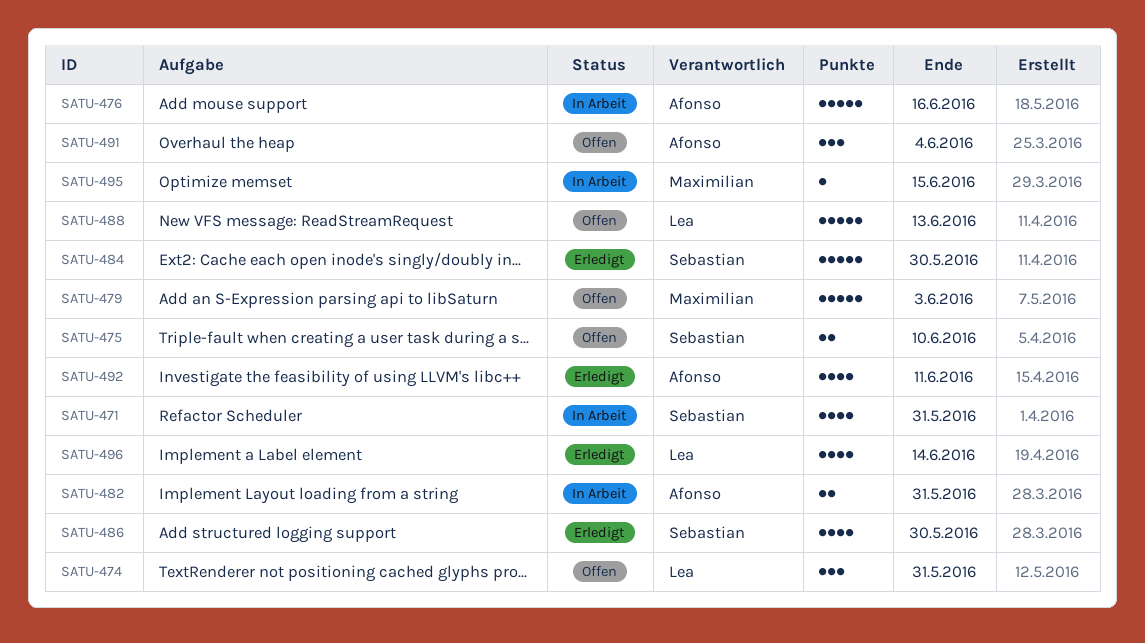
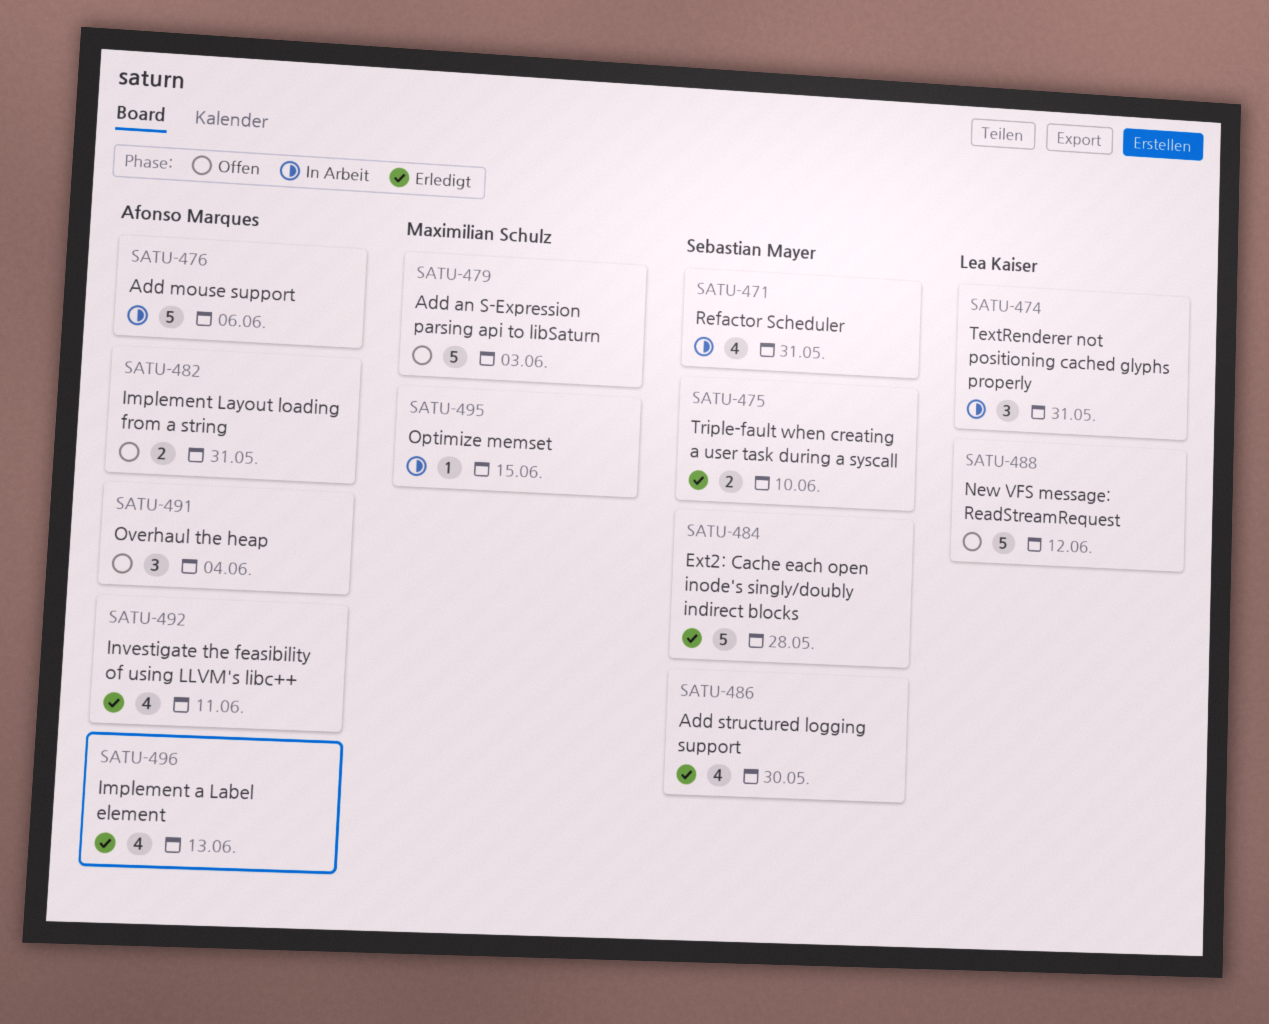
SATU-474, status: Offen -> In Arbeit
SATU-475, status: Offen -> Erledigt
SATU-476, due: Jun 16 -> Jun 6
SATU-482, status: In Arbeit -> Offen
SATU-484, due: May 30 -> May 28
SATU-488, due: Jun 13 -> Jun 12
SATU-496, owner: Lea Kaiser -> Afonso Marques
SATU-496, due: Jun 14 -> Jun 13

